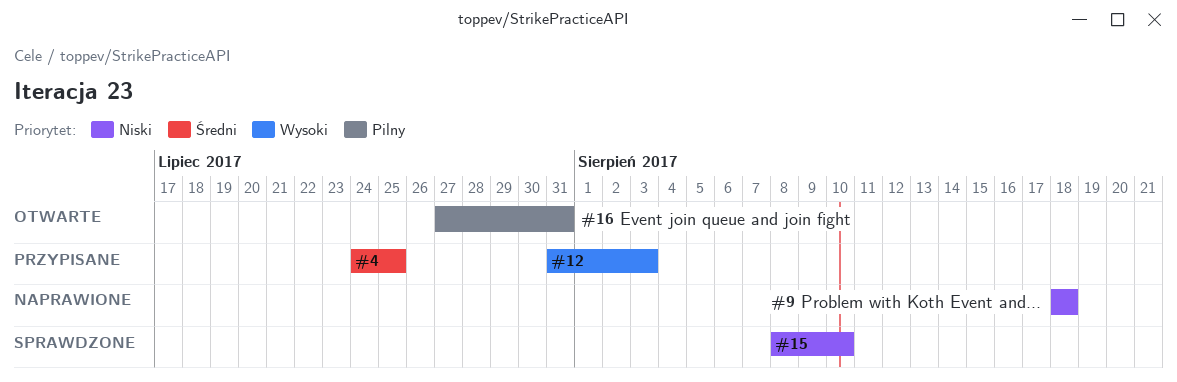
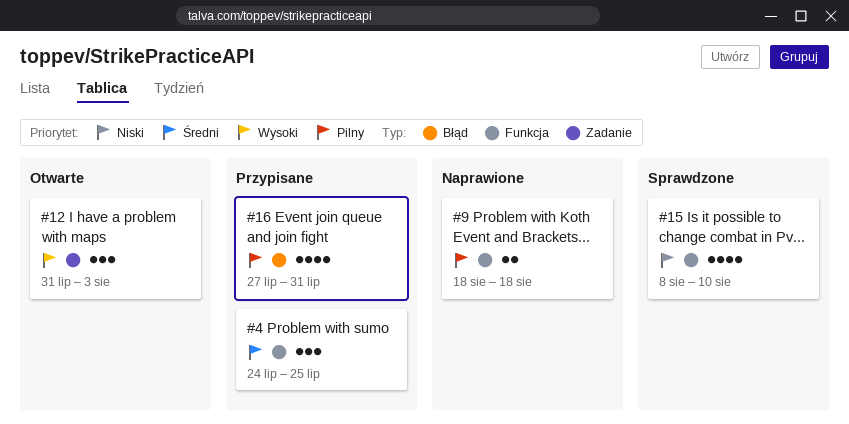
#9, priority: Niski -> Pilny
#12, status: Przypisane -> Otwarte
#16, status: Otwarte -> Przypisane

